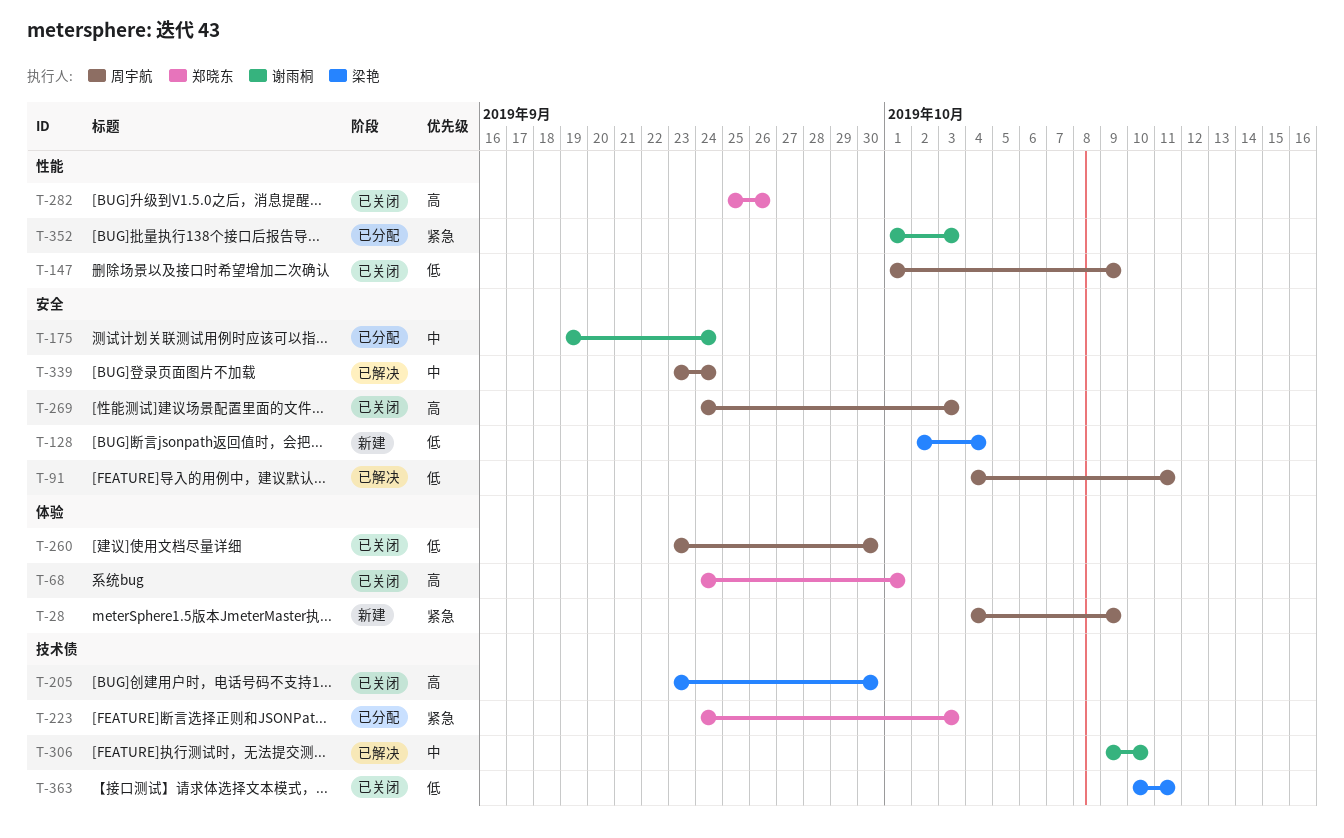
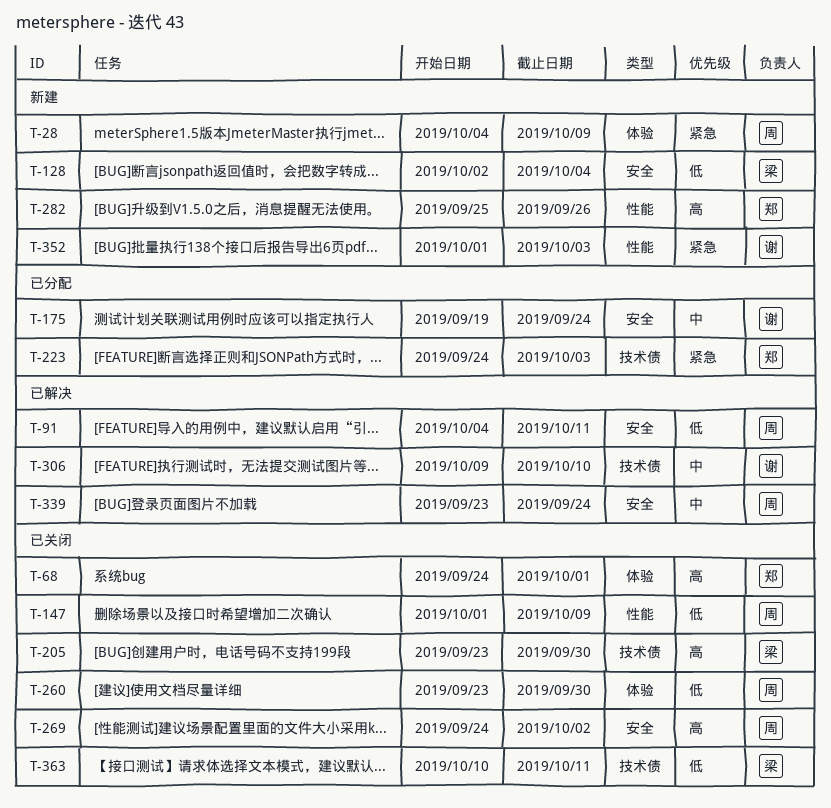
T-269, due: Oct 3 -> Oct 2
T-282, status: 已关闭 -> 新建
T-352, status: 已分配 -> 新建

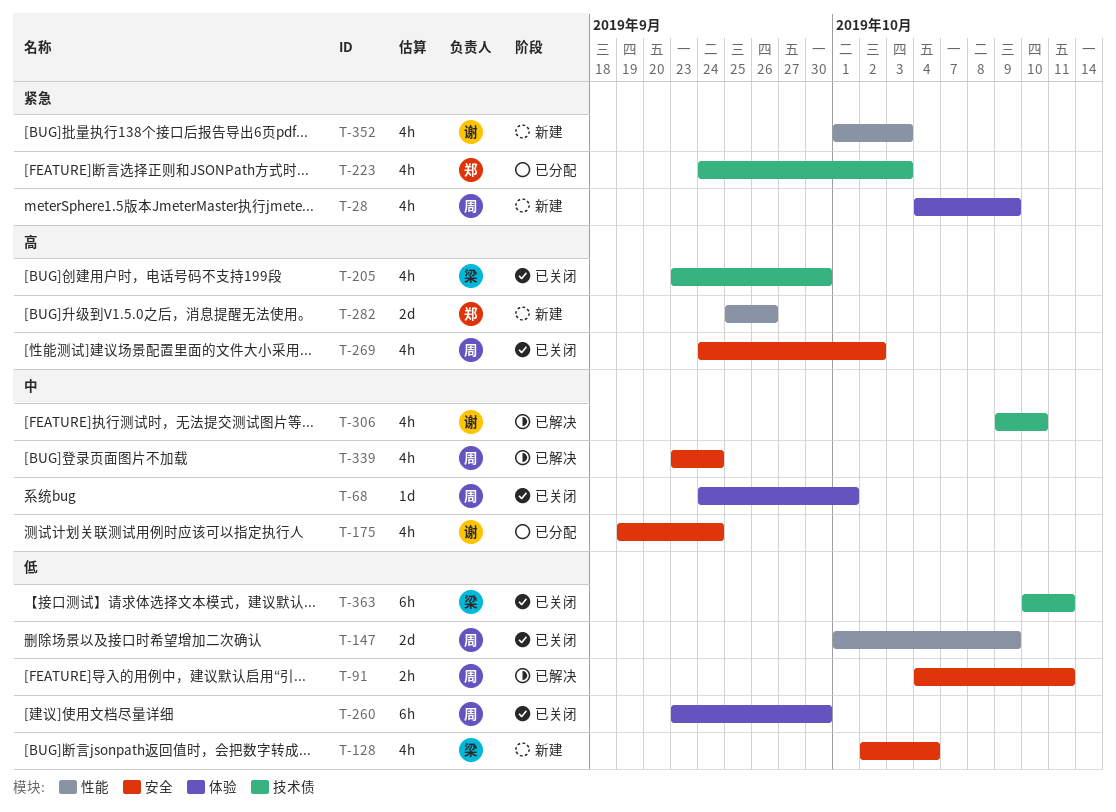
T-68, owner: 郑 -> 周
T-68, priority: 高 -> 中

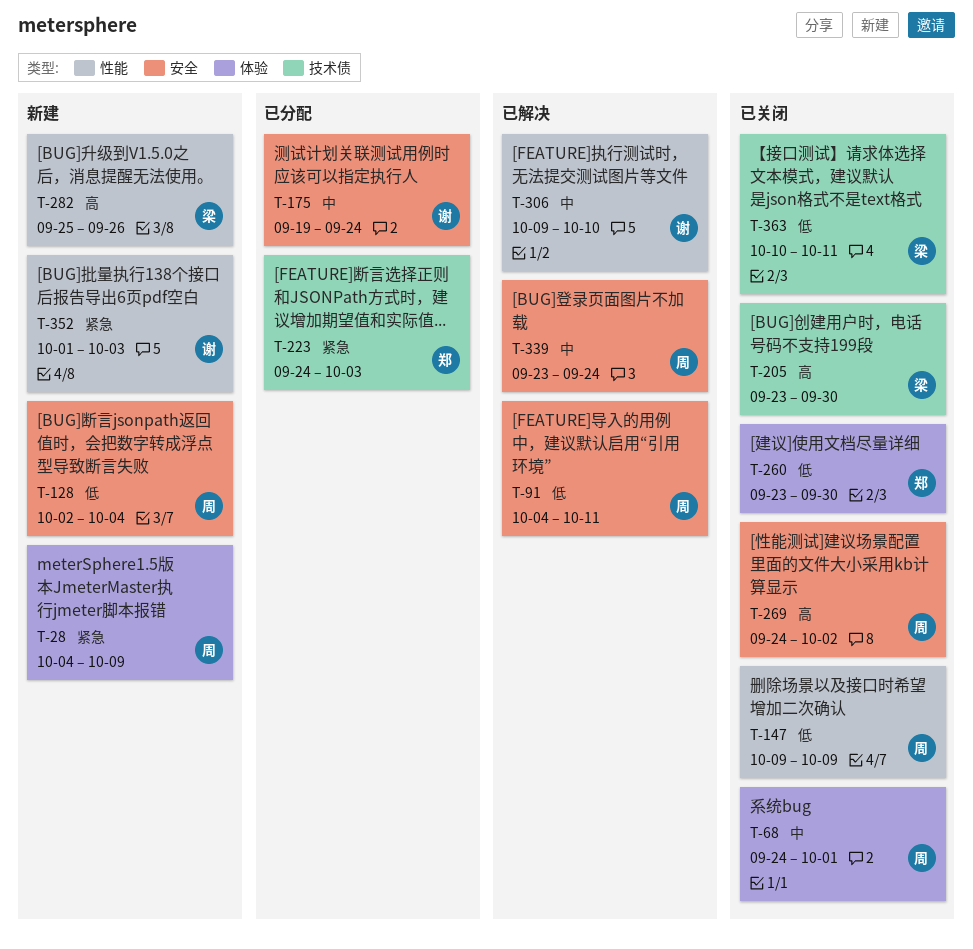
T-128, owner: 梁 -> 周
T-147, start: Oct 1 -> Oct 9
T-260, owner: 周 -> 郑
T-282, owner: 郑 -> 梁
T-306, label: 技术债 -> 性能

